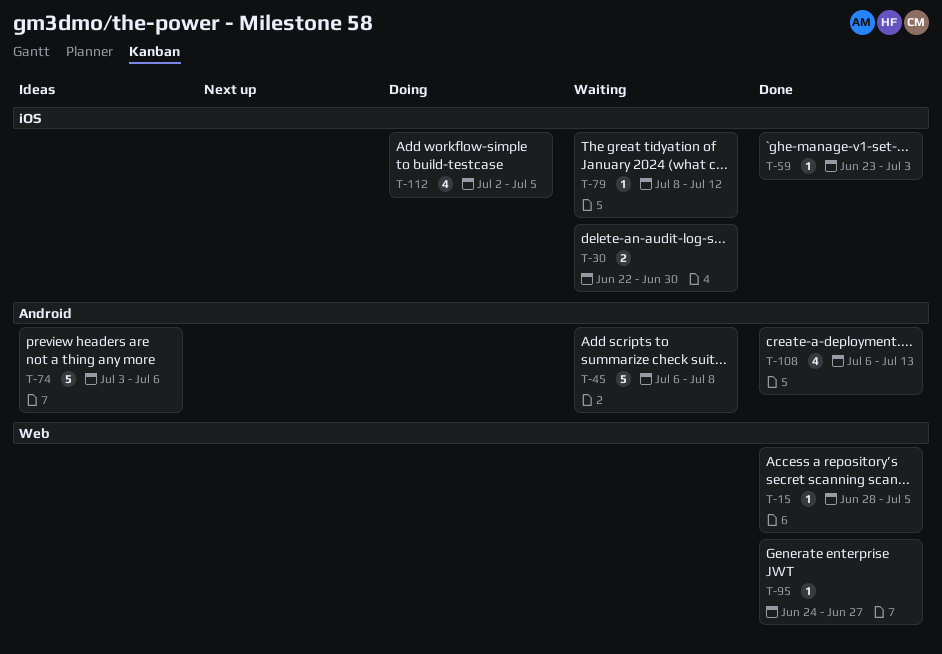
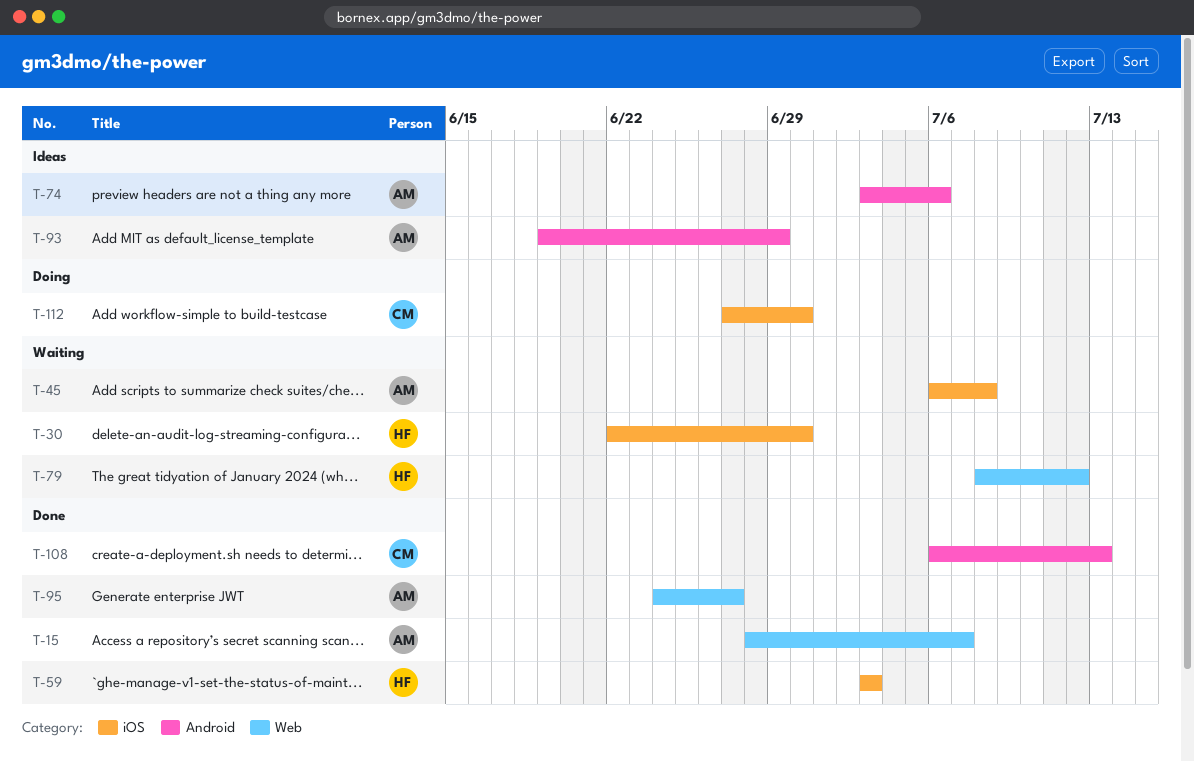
T-15, due: Jul 5 -> Jul 7
T-45, label: Android -> iOS
T-59, start: Jun 23 -> Jul 3
T-79, label: iOS -> Web
T-93: none -> present
T-112, start: Jul 2 -> Jun 27
T-112, due: Jul 5 -> Jun 30

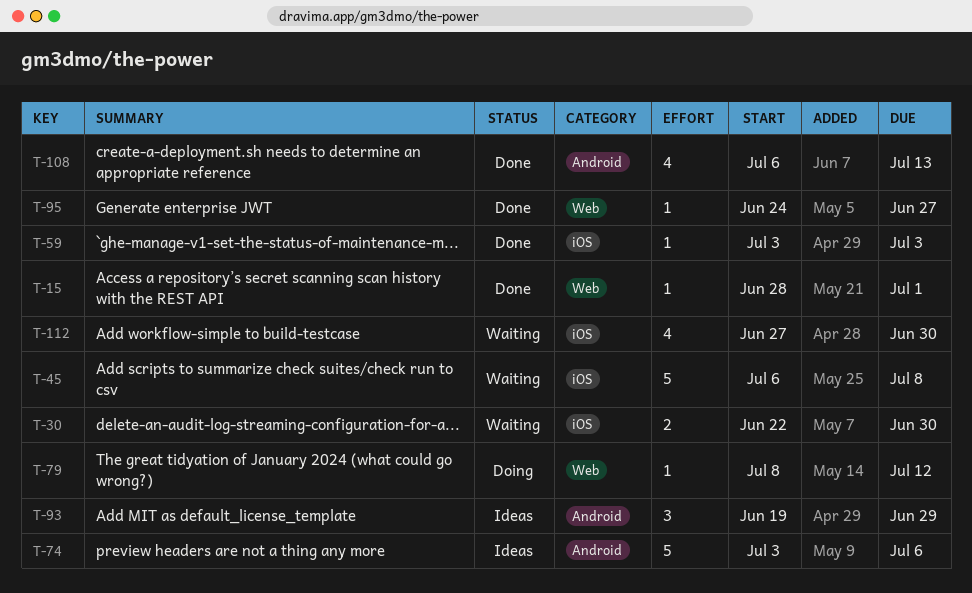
T-15, due: Jul 7 -> Jul 1
T-79, status: Waiting -> Doing
T-112, status: Doing -> Waiting

